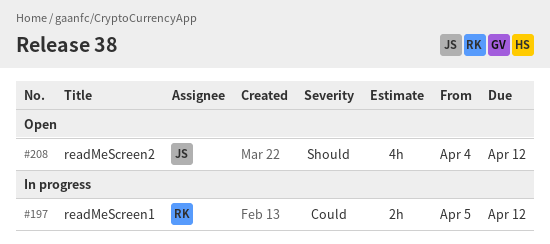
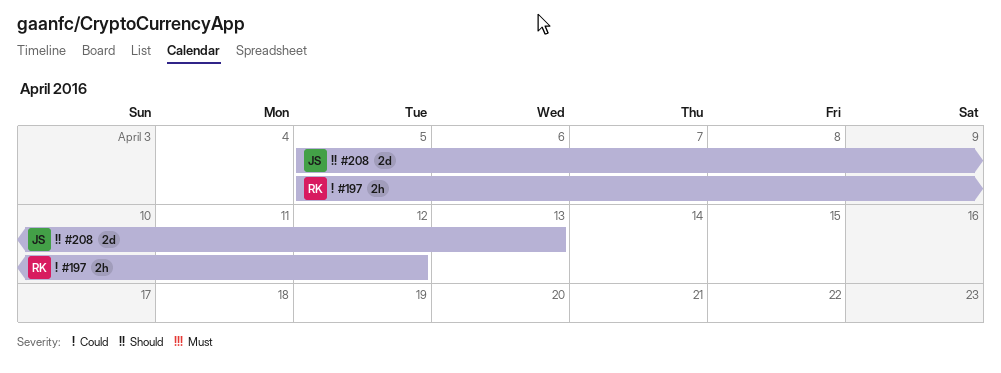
#208, estimate: 4h -> 2d
#208, start: Apr 4 -> Apr 5
#208, due: Apr 12 -> Apr 13

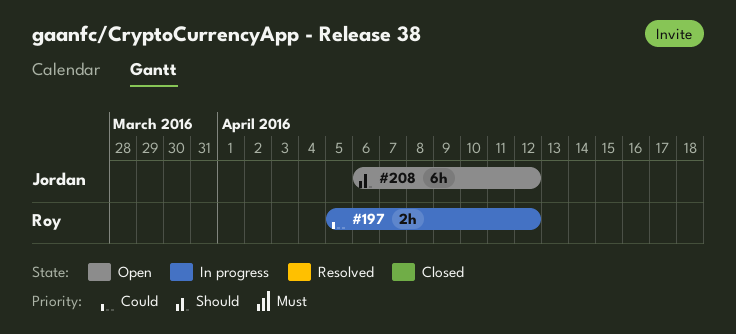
#208, estimate: 2d -> 6h
#208, start: Apr 5 -> Apr 6
#208, due: Apr 13 -> Apr 12

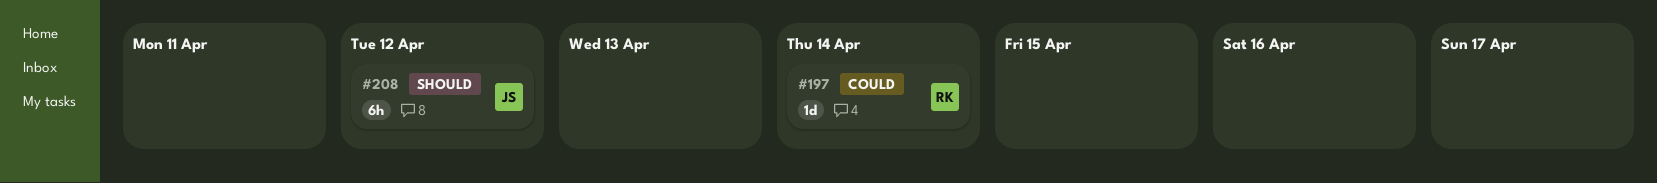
#197, estimate: 2h -> 1d
#197, due: Apr 12 -> Apr 14

